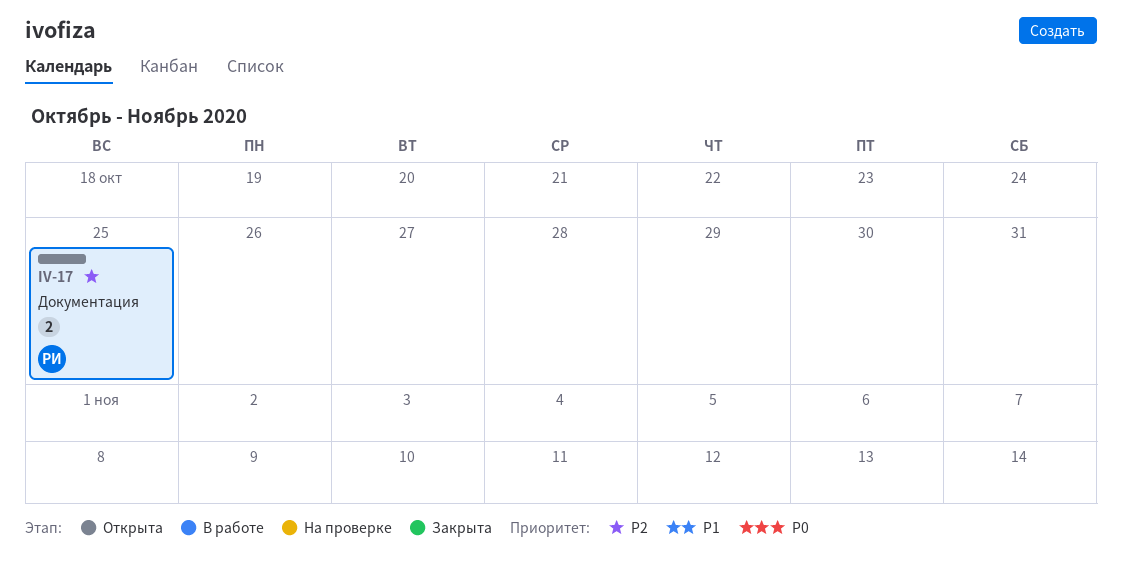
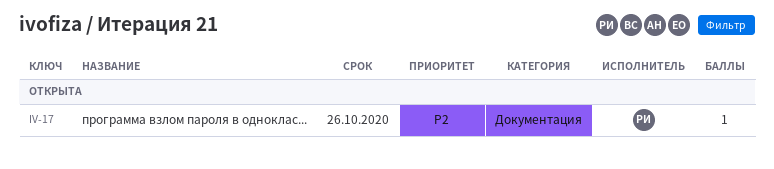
IV-17, estimate: 2 -> 1
IV-17, due: Oct 25 -> Oct 26

